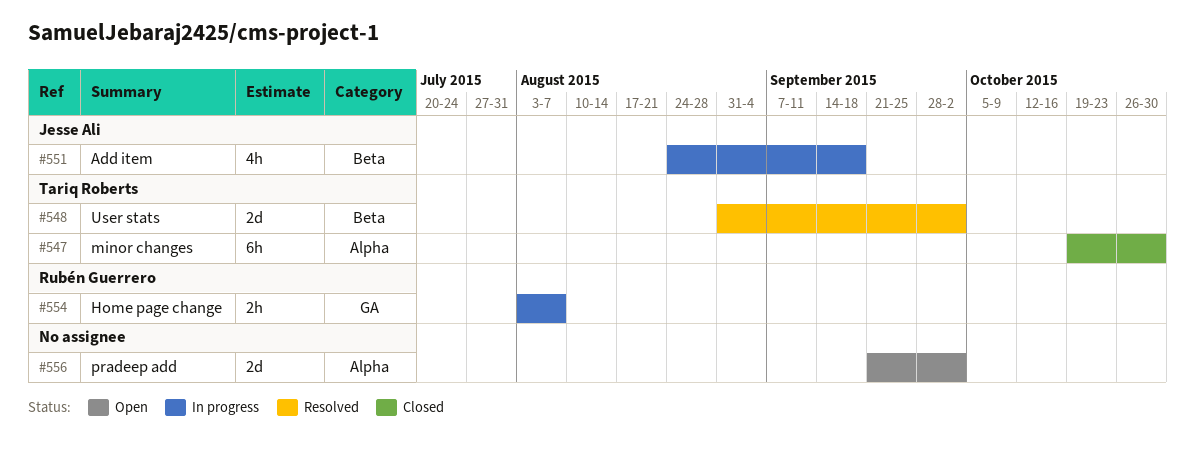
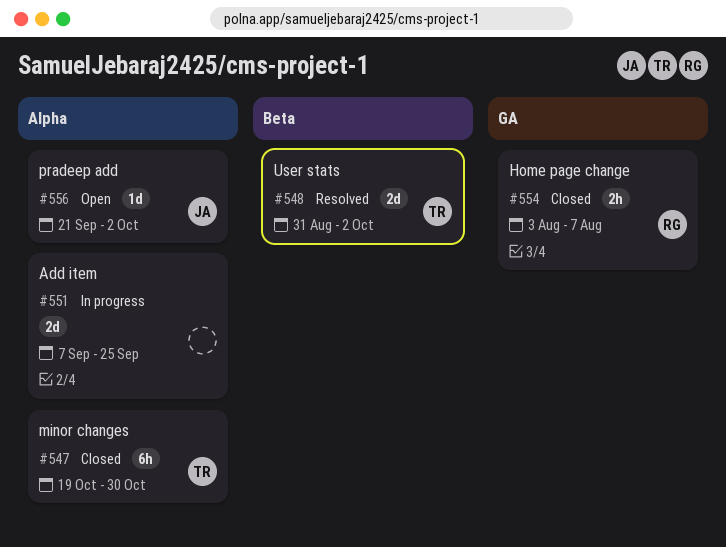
#551, owner: Jesse Ali -> none
#551, label: Beta -> Alpha
#551, estimate: 4h -> 2d
#551, start: Aug 24 -> Sep 7
#551, due: Sep 18 -> Sep 25
#554, status: In progress -> Closed
#556, owner: none -> Jesse Ali
#556, estimate: 2d -> 1d

